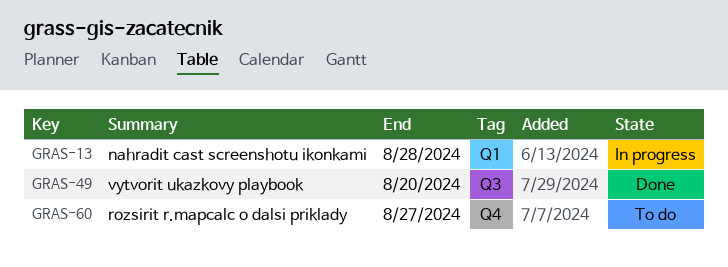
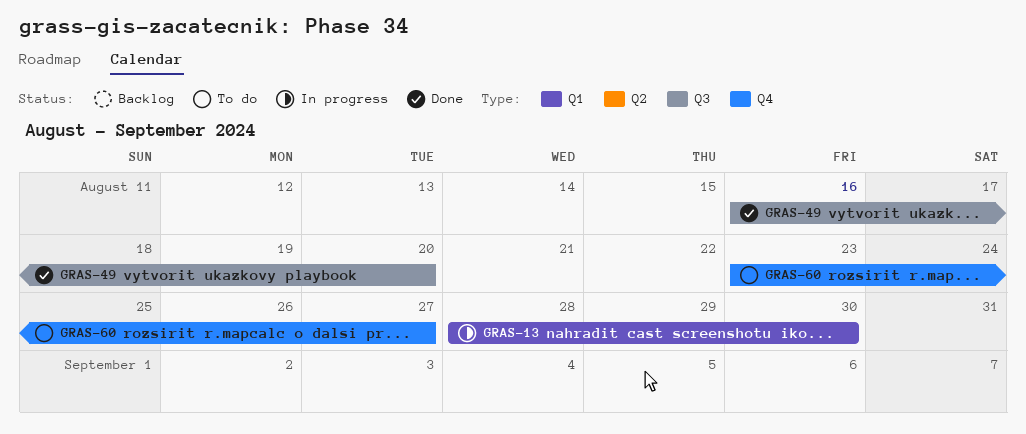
GRAS-13, due: Aug 28 -> Aug 30

